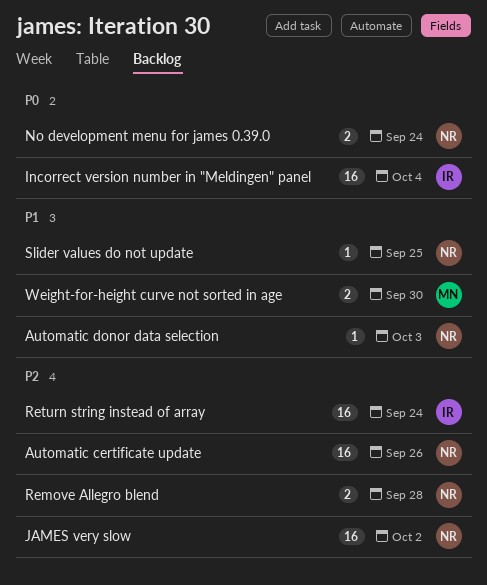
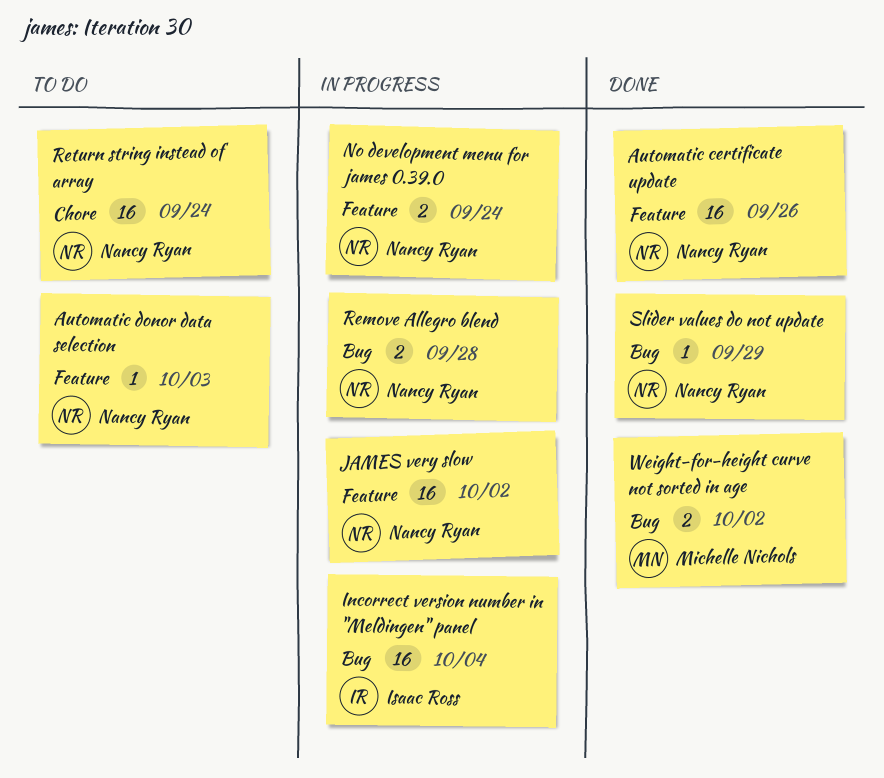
Return string instead of array, owner: Isaac Ross -> Nancy Ryan
Slider values do not update, due: Sep 25 -> Sep 29
Weight-for-height curve not sorted in age, due: Sep 30 -> Oct 2

